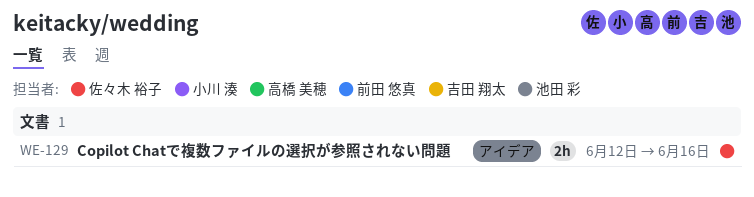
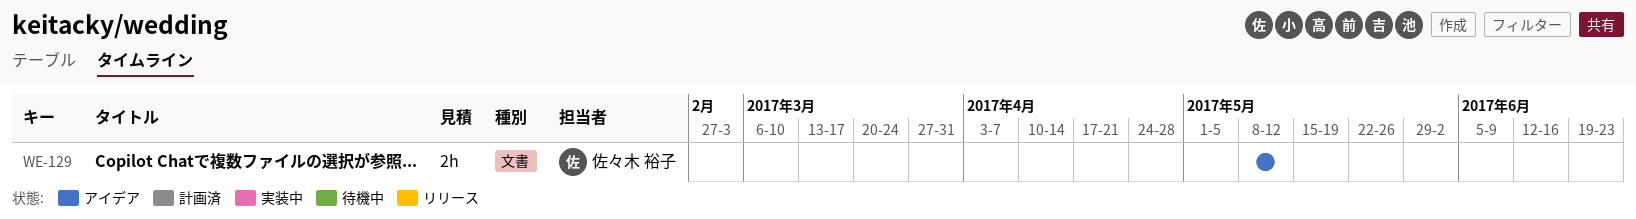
WE-129, start: Jun 12 -> May 8
WE-129, due: Jun 16 -> May 12

